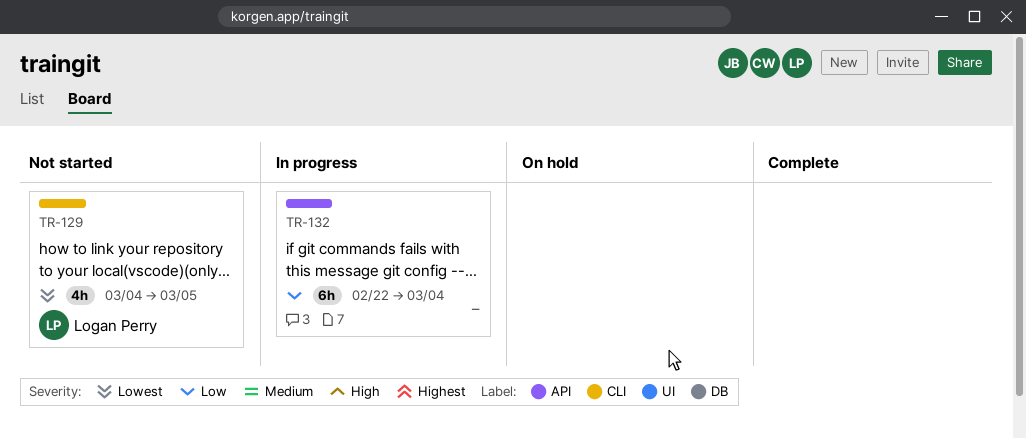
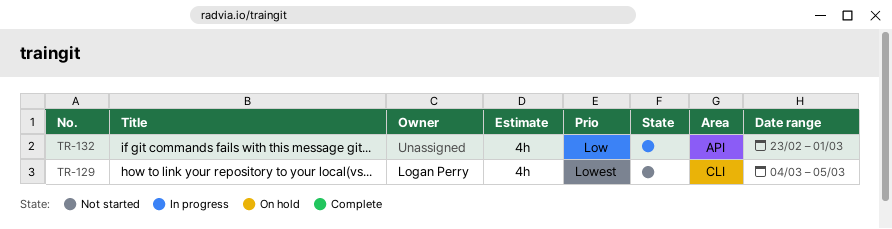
TR-132, estimate: 6h -> 4h
TR-132, start: Feb 22 -> Feb 23
TR-132, due: Mar 4 -> Mar 1

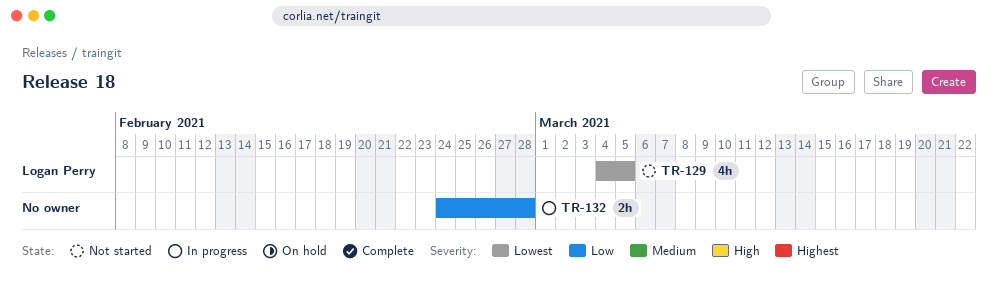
TR-132, estimate: 4h -> 2h
TR-132, start: Feb 23 -> Feb 24
TR-132, due: Mar 1 -> Feb 28

